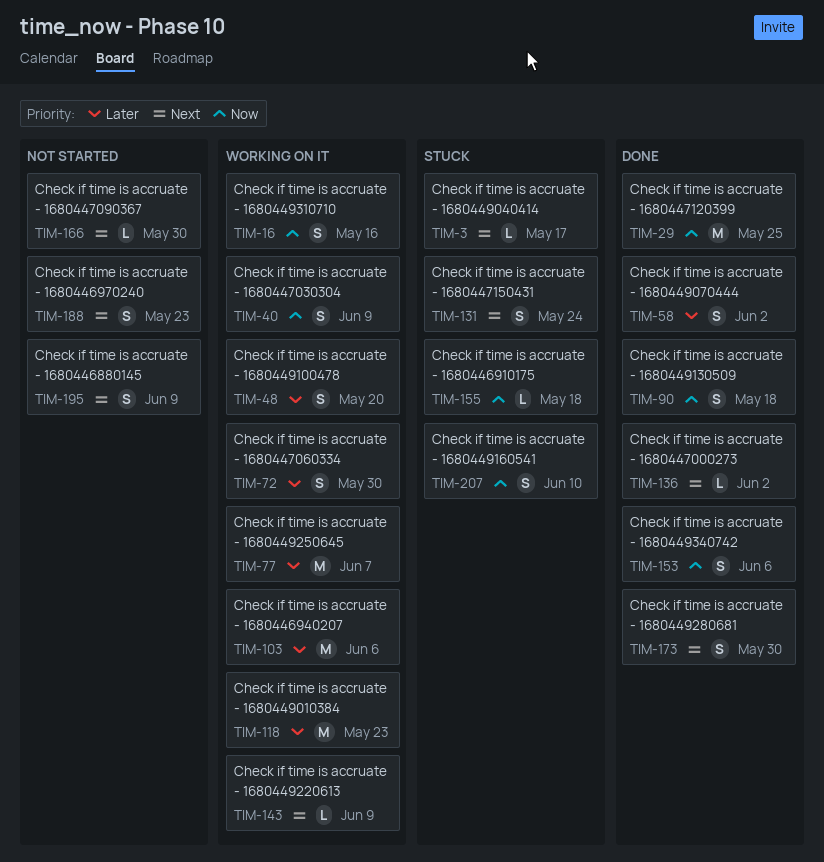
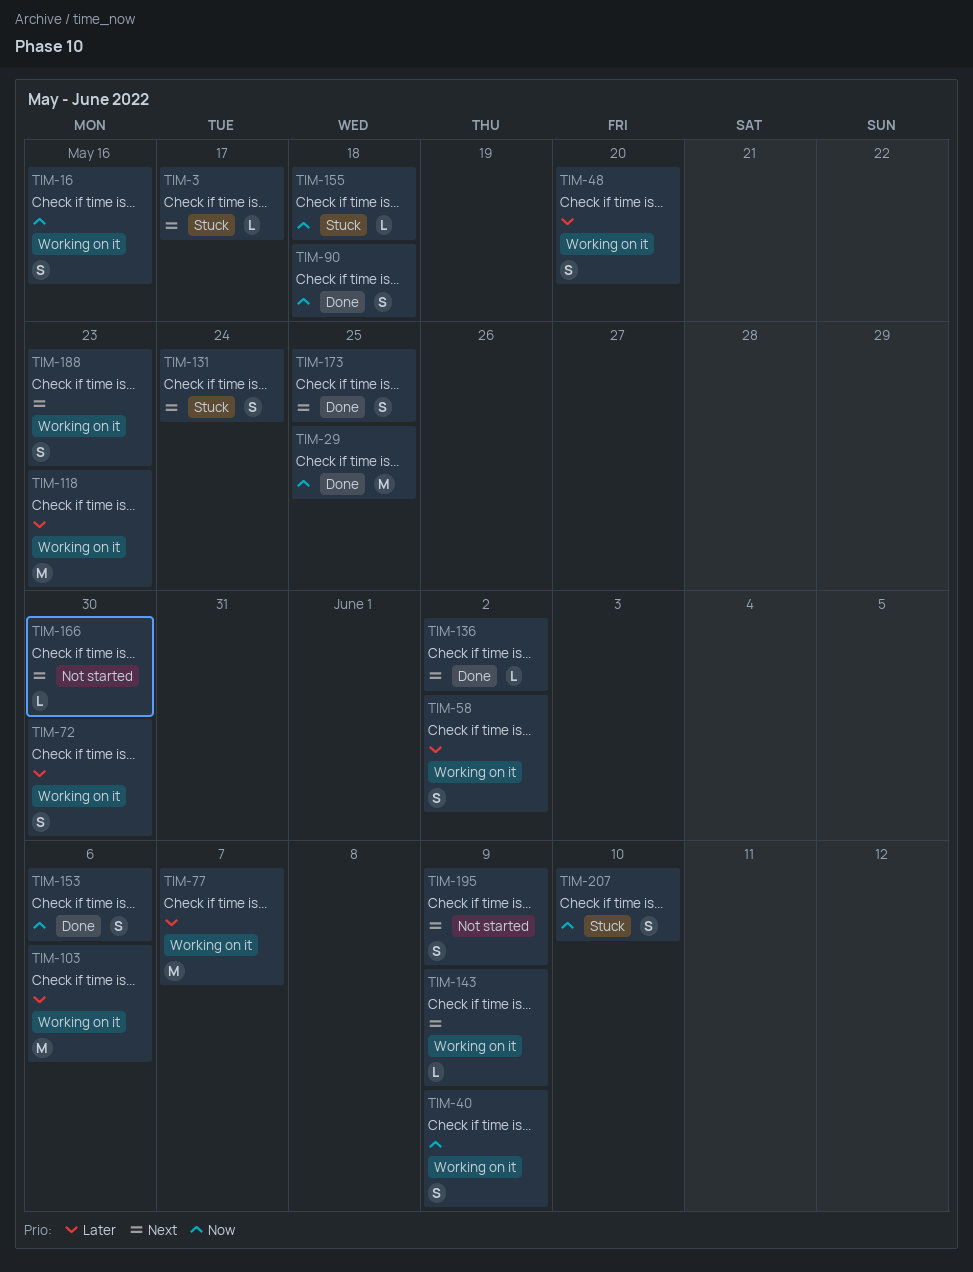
TIM-58, status: Done -> Working on it
TIM-173, due: May 30 -> May 25
TIM-188, status: Not started -> Working on it

